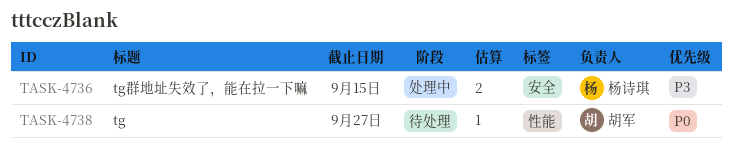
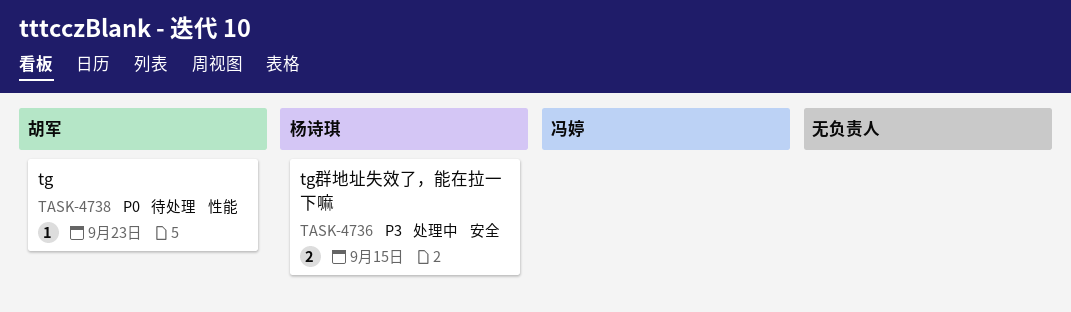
TASK-4738, due: Sep 27 -> Sep 23

